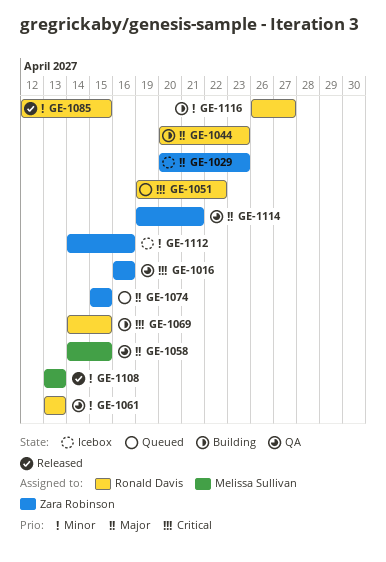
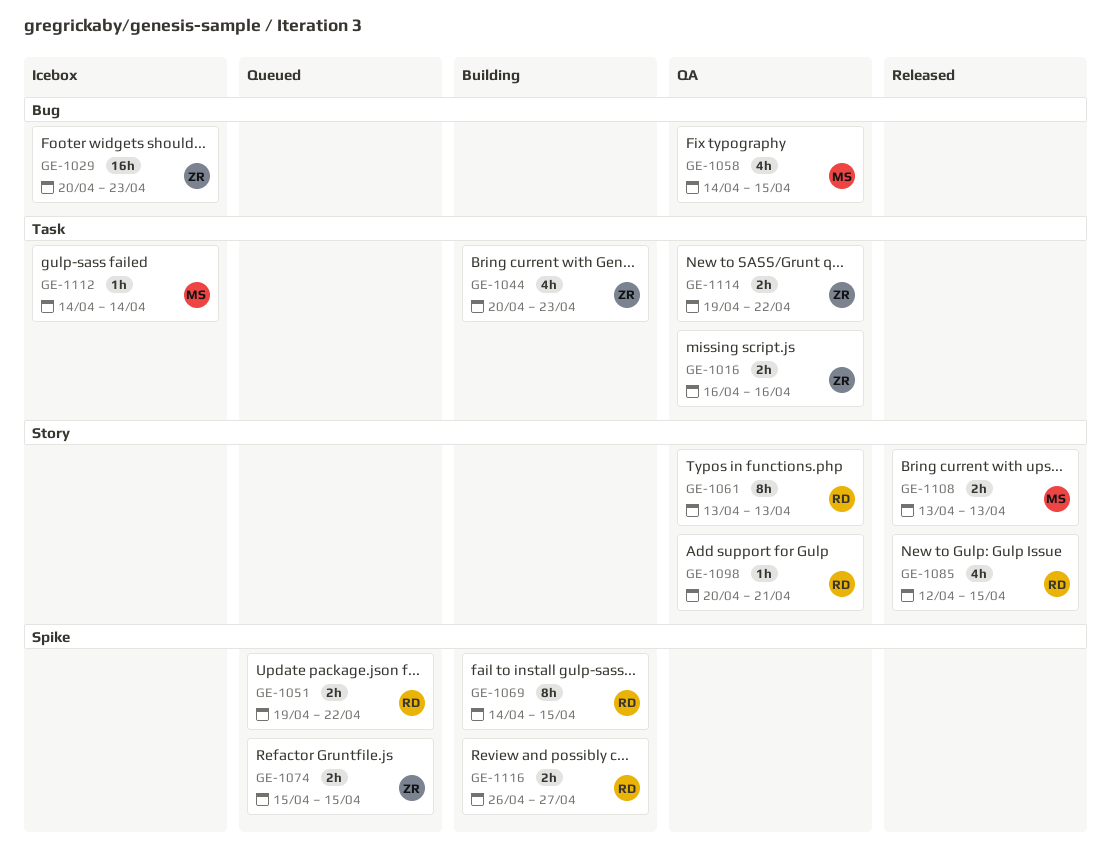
GE-1044, owner: Ronald Davis -> Zara Robinson
GE-1098: none -> present
GE-1112, owner: Zara Robinson -> Melissa Sullivan
GE-1112, due: Apr 16 -> Apr 14
GE-1114, due: Apr 21 -> Apr 22

